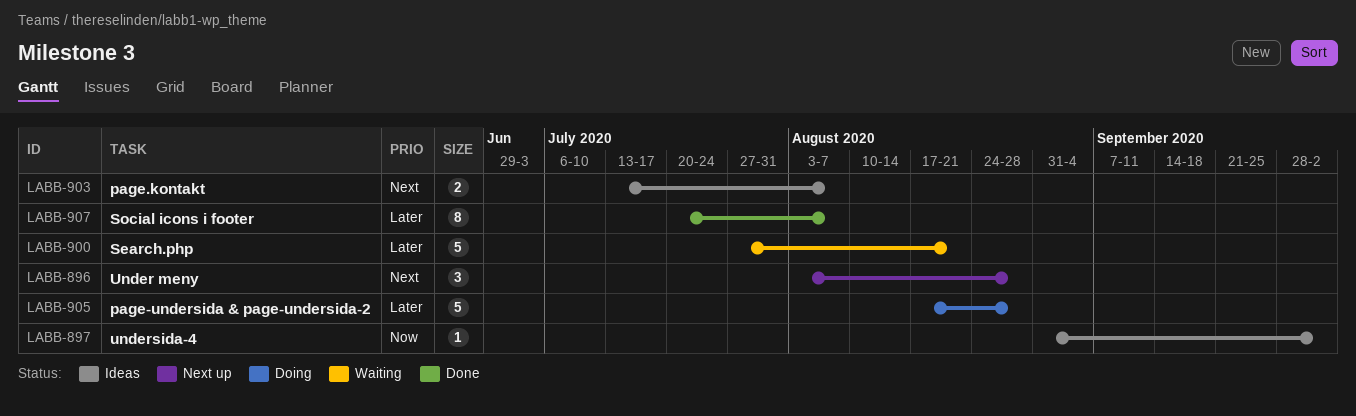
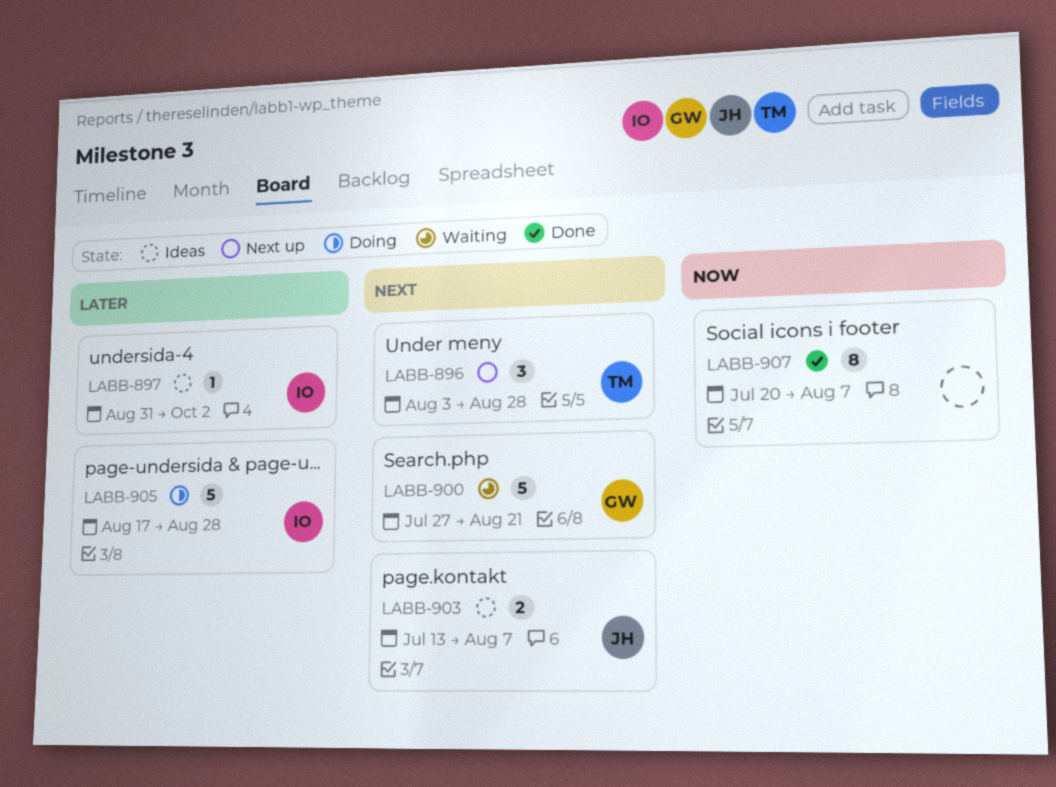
LABB-897, priority: Now -> Later
LABB-900, priority: Later -> Next
LABB-907, priority: Later -> Now

